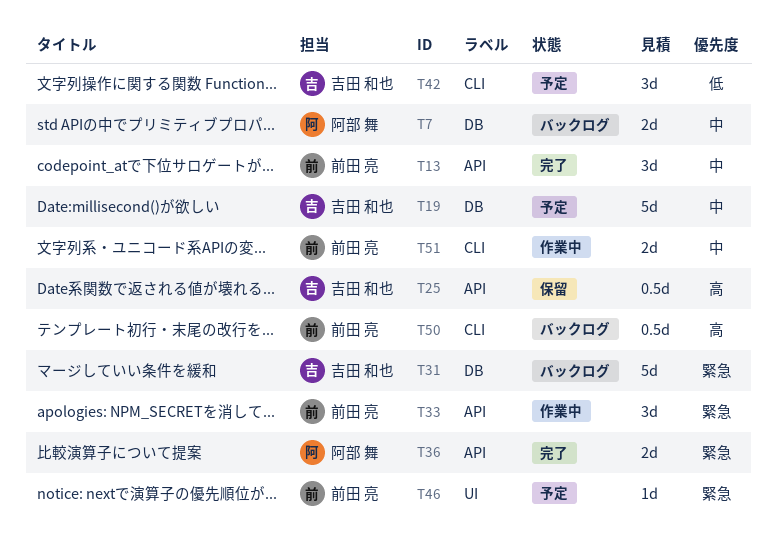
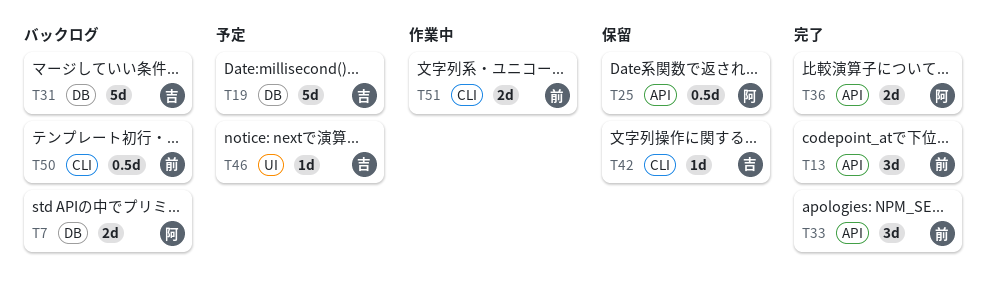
T25, owner: 吉田 和也 -> 阿部 舞
T33, status: 作業中 -> 完了
T42, status: 予定 -> 保留
T42, estimate: 3d -> 1d
T46, owner: 前田 亮 -> 吉田 和也

